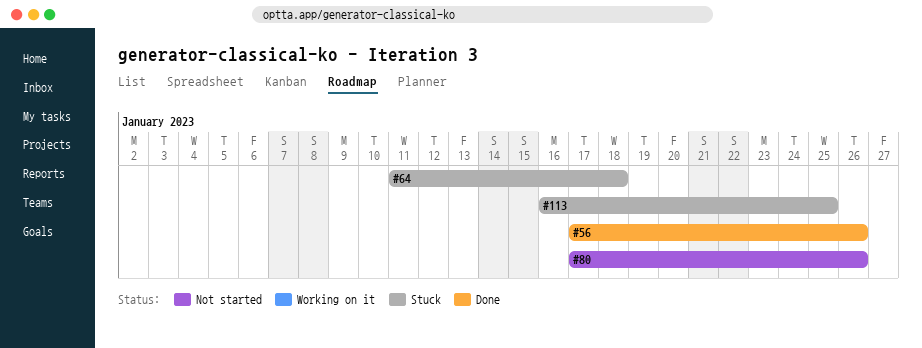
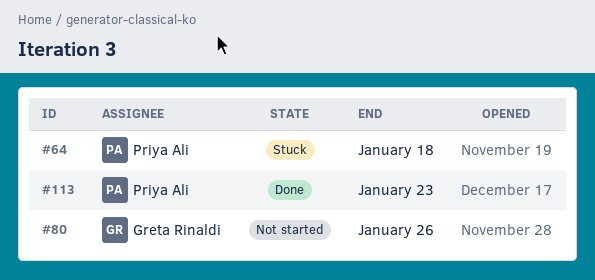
#56: present -> none
#113, status: Stuck -> Done
#113, due: Jan 25 -> Jan 23

